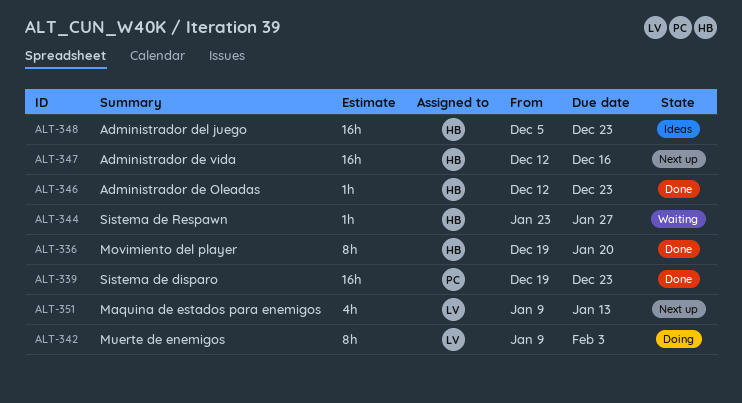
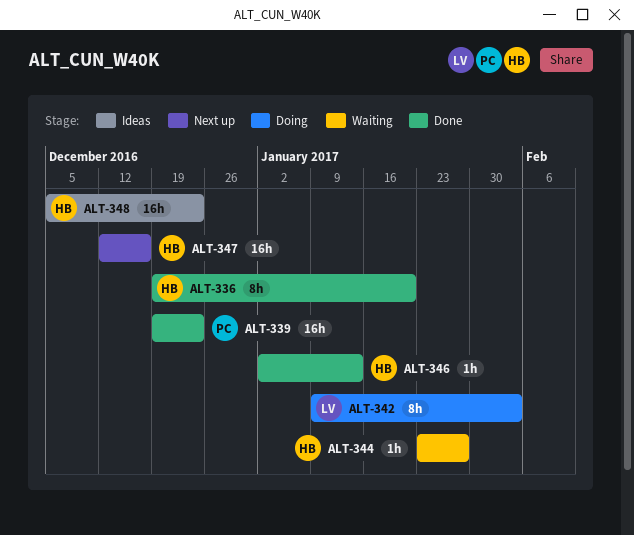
ALT-346, start: Dec 12 -> Jan 2
ALT-346, due: Dec 23 -> Jan 13
ALT-351: present -> none

